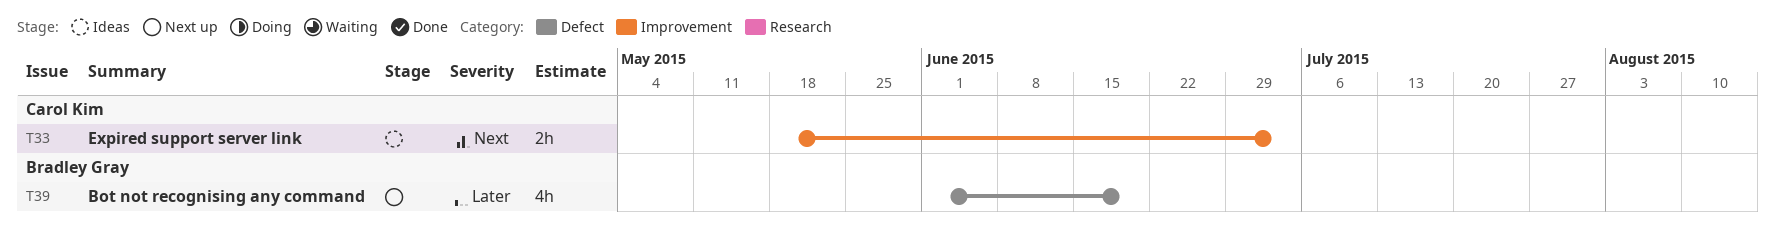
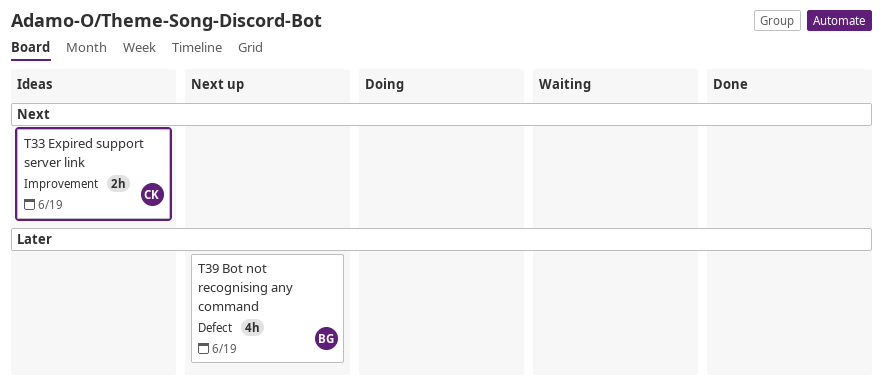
T33, due: Jul 3 -> Jun 19

